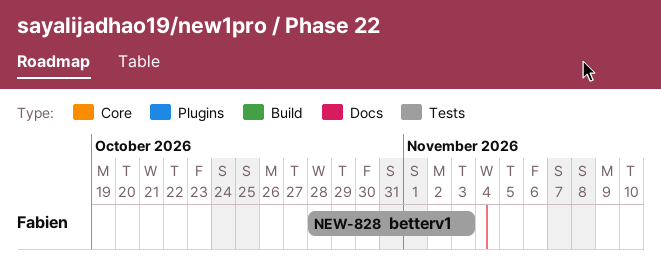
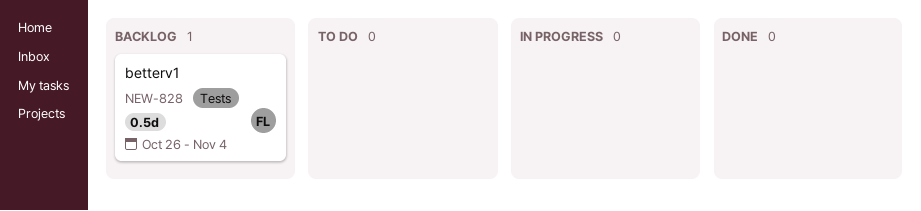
NEW-828, start: Oct 28 -> Oct 26
NEW-828, due: Nov 3 -> Nov 4

